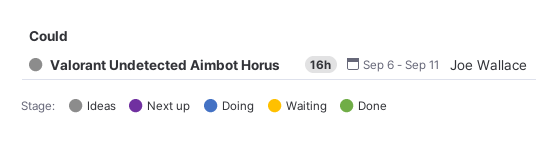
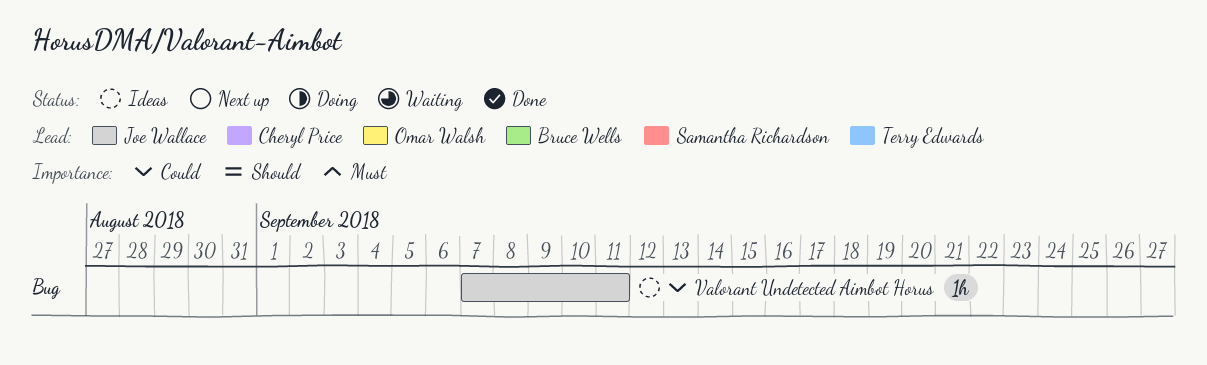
Valorant Undetected Aimbot Horus, estimate: 16h -> 1h
Valorant Undetected Aimbot Horus, start: Sep 6 -> Sep 7

